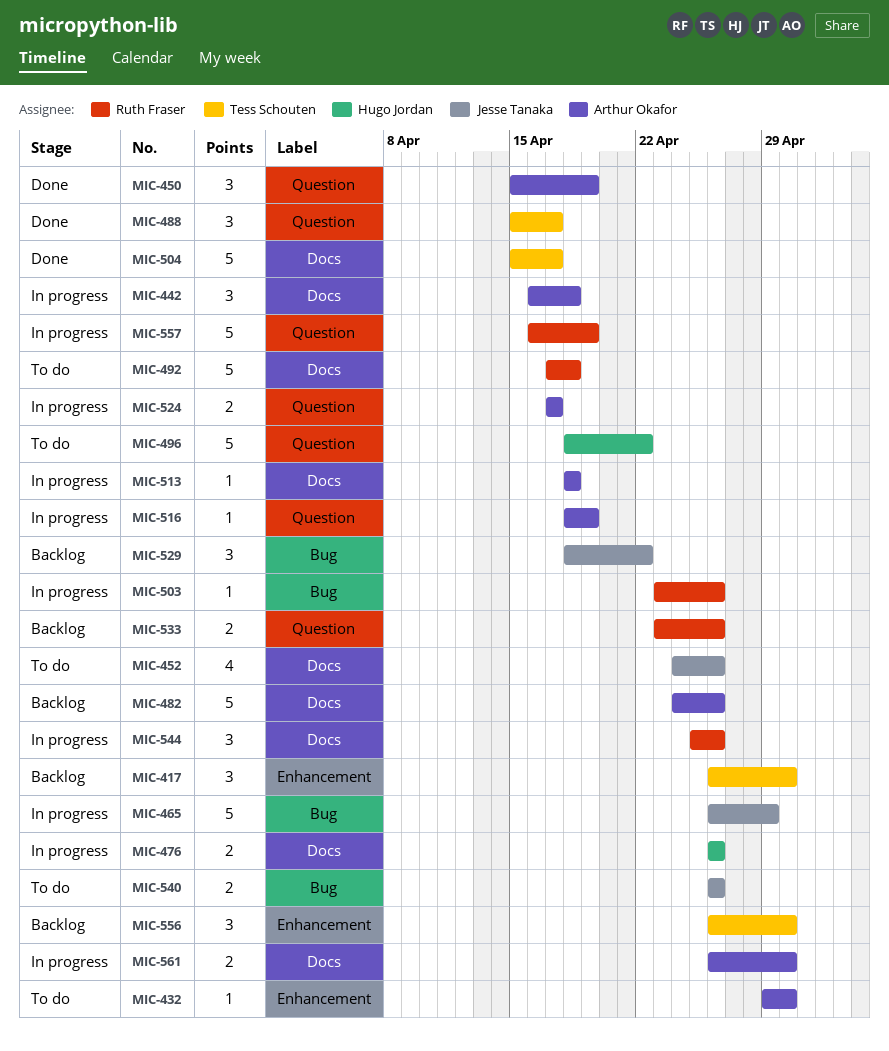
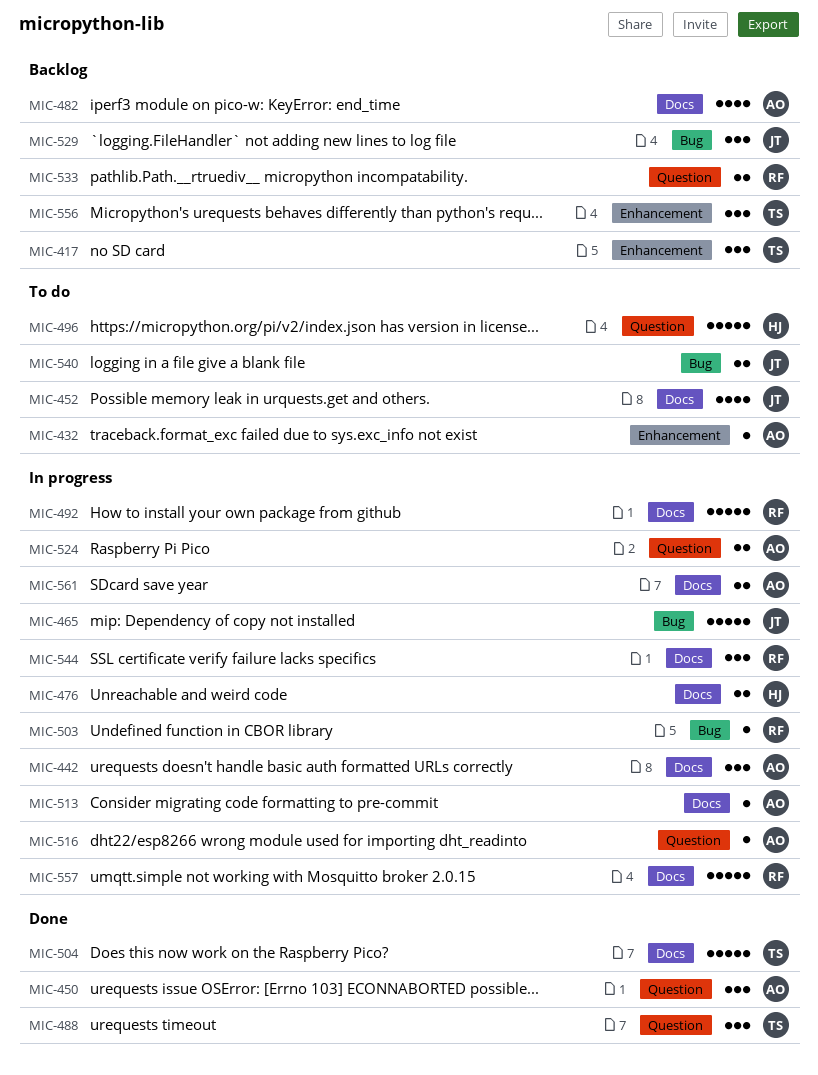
MIC-482, estimate: 5 -> 4
MIC-492, status: To do -> In progress
MIC-557, label: Question -> Docs

